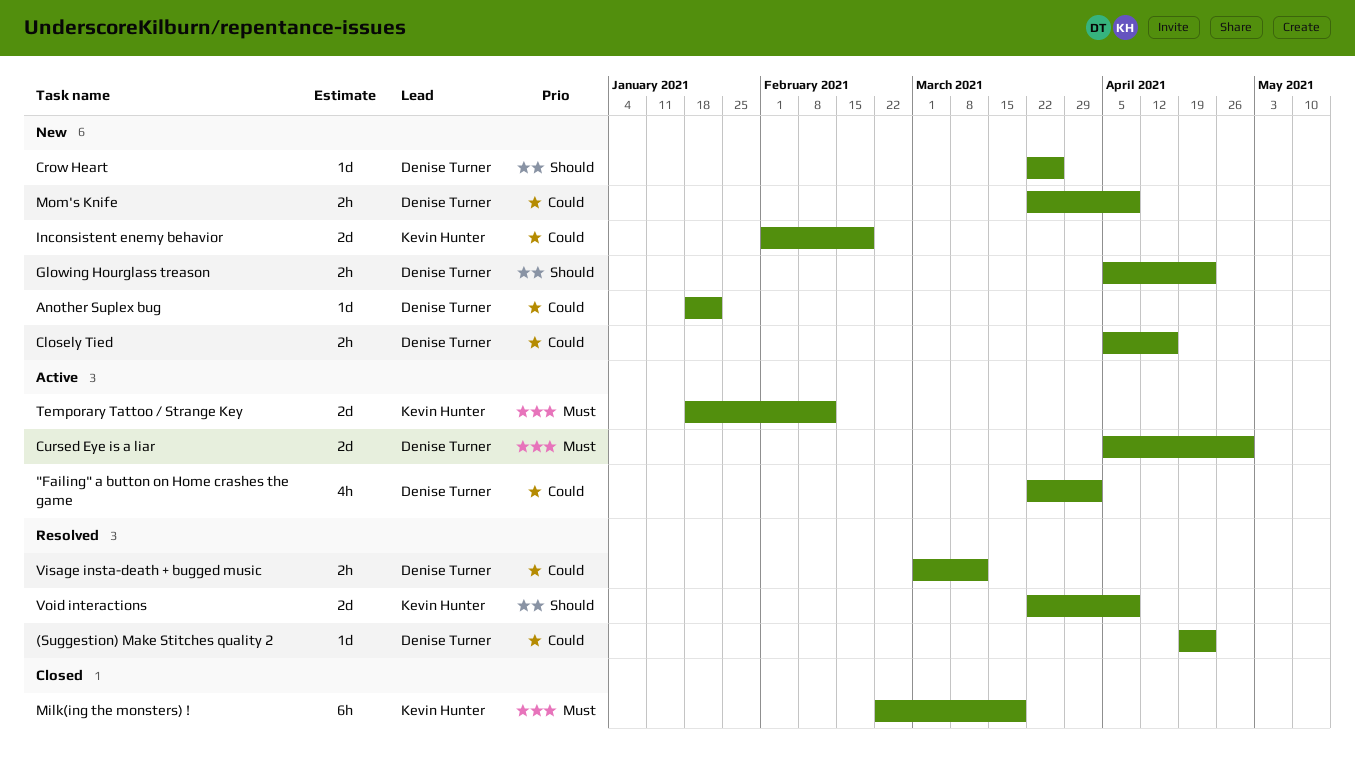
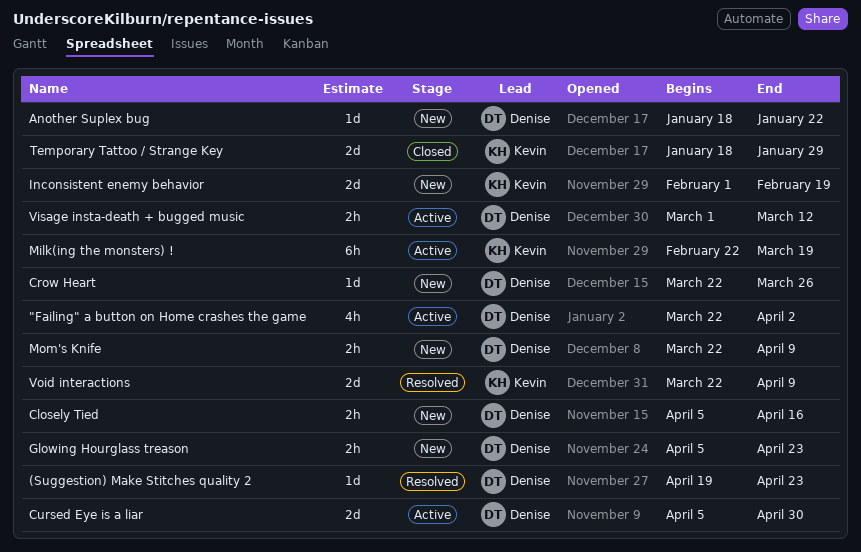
Milk(ing the monsters) !, status: Closed -> Active
Temporary Tattoo / Strange Key, status: Active -> Closed
Temporary Tattoo / Strange Key, due: Feb 12 -> Jan 29
Visage insta-death + bugged music, status: Resolved -> Active

